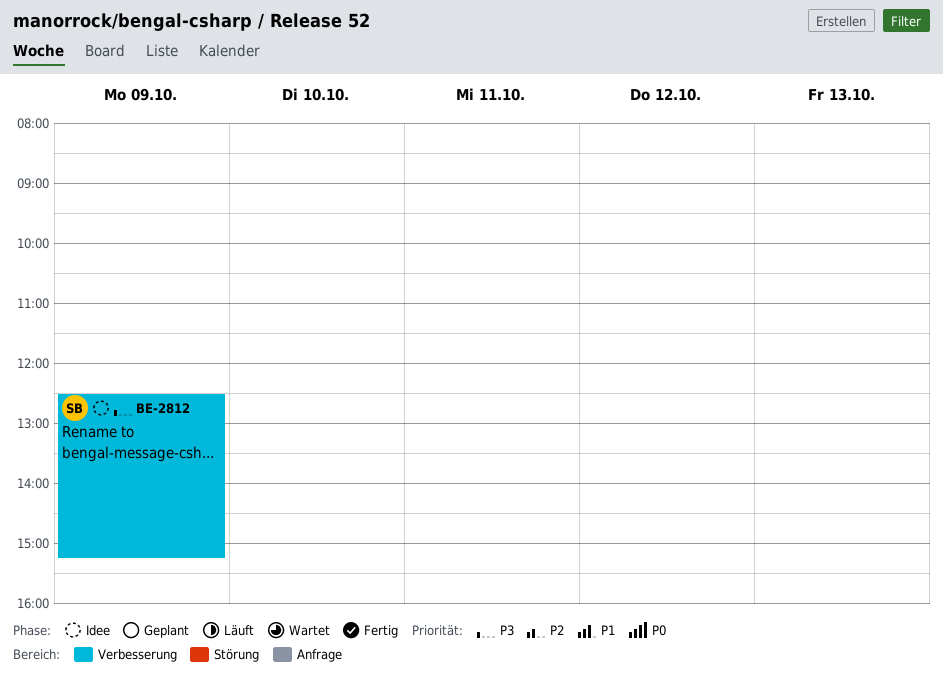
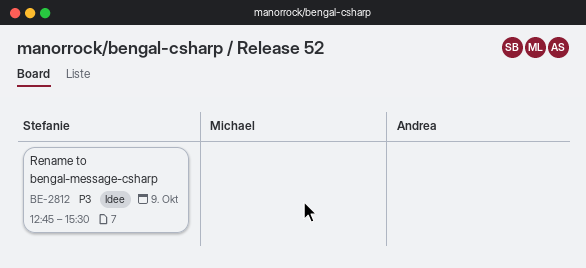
BE-2812, begins: 12:30 -> 12:45
BE-2812, ends: 15:15 -> 15:30

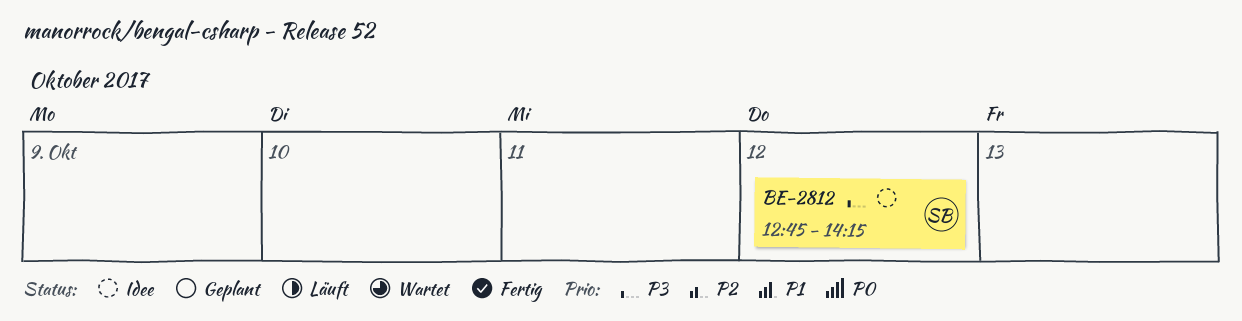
BE-2812, day: Oct 9 -> Oct 12
BE-2812, ends: 15:30 -> 14:15

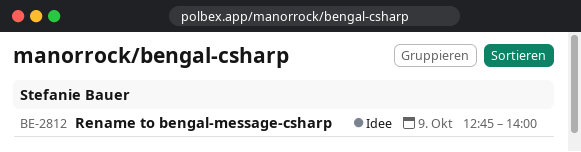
BE-2812, day: Oct 12 -> Oct 9
BE-2812, ends: 14:15 -> 14:00

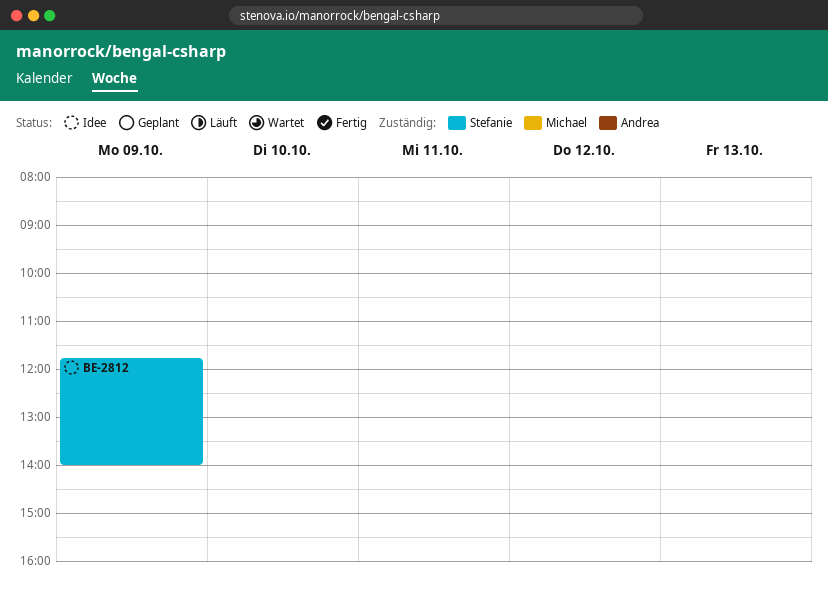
BE-2812, begins: 12:45 -> 11:45

